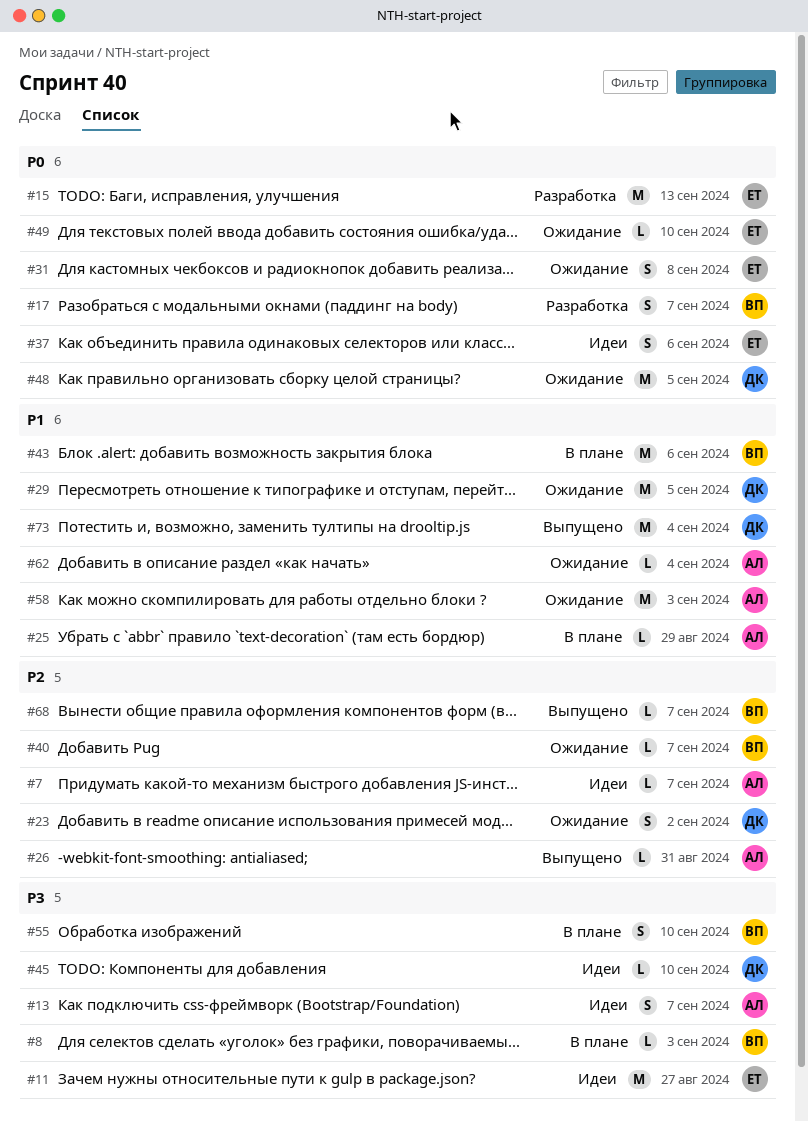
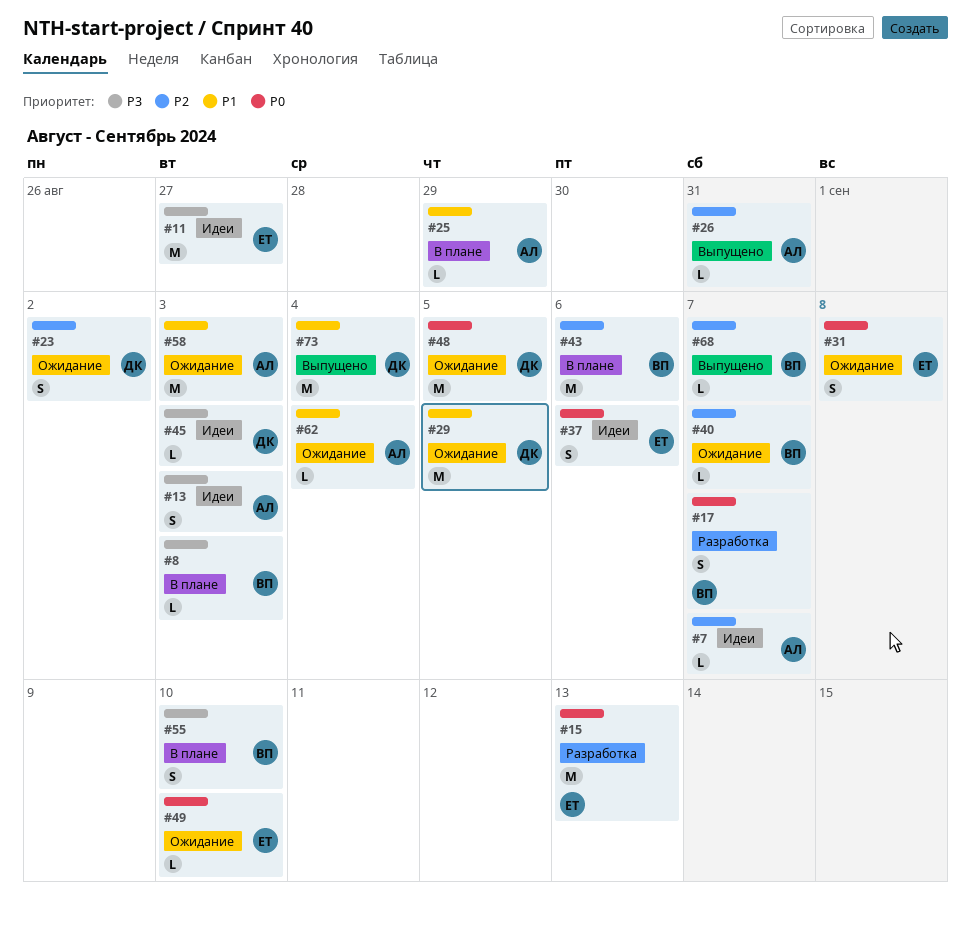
#13, due: Sep 7 -> Sep 3
#43, priority: P1 -> P2
#45, due: Sep 10 -> Sep 3

